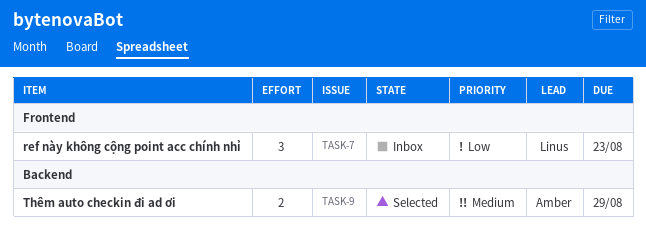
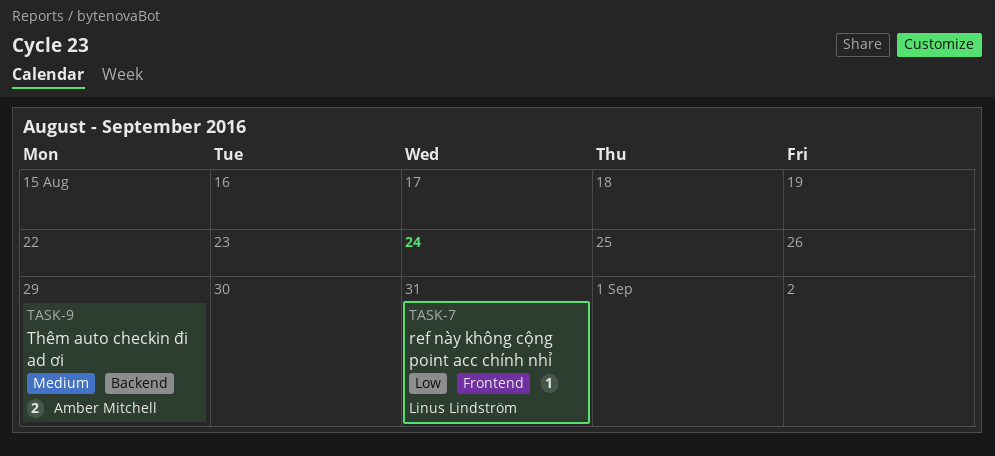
TASK-7, estimate: 3 -> 1
TASK-7, due: Aug 23 -> Aug 31

